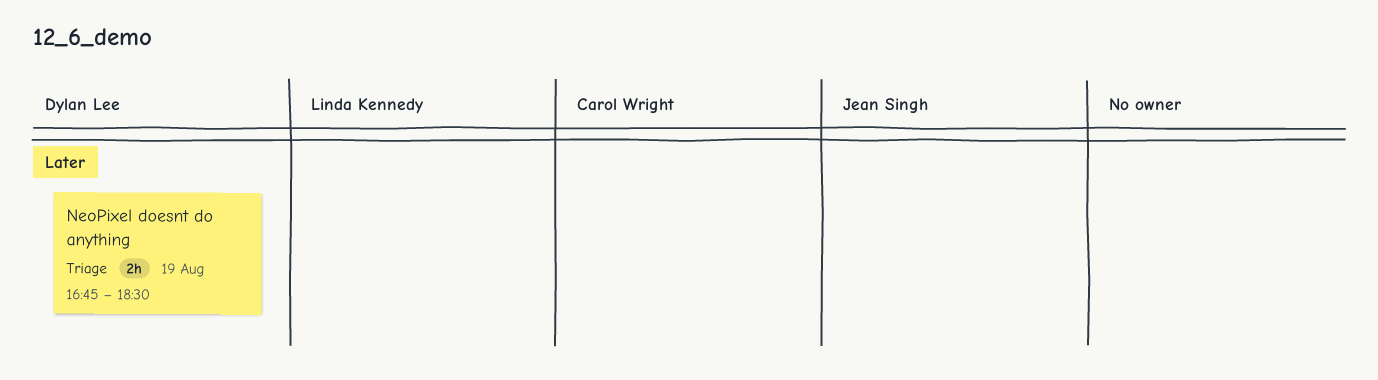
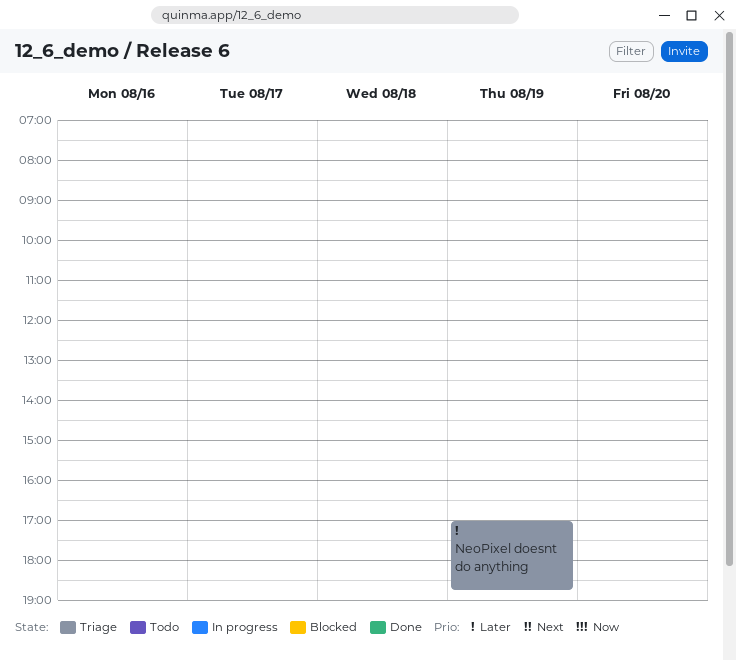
NeoPixel doesnt do anything, begins: 16:45 -> 17:00
NeoPixel doesnt do anything, ends: 18:30 -> 18:45

